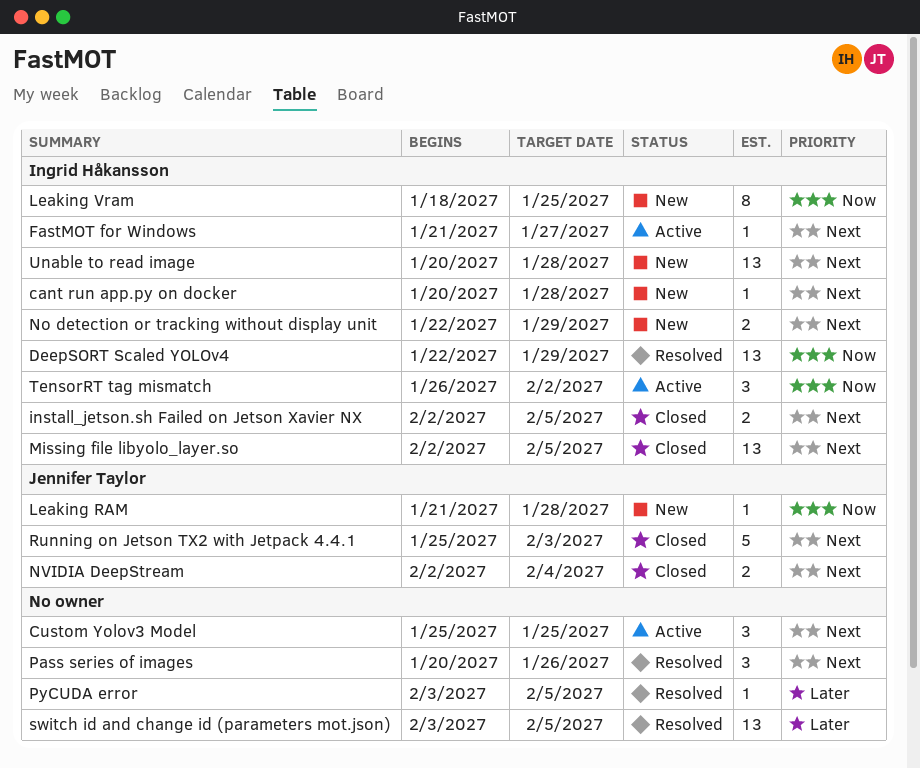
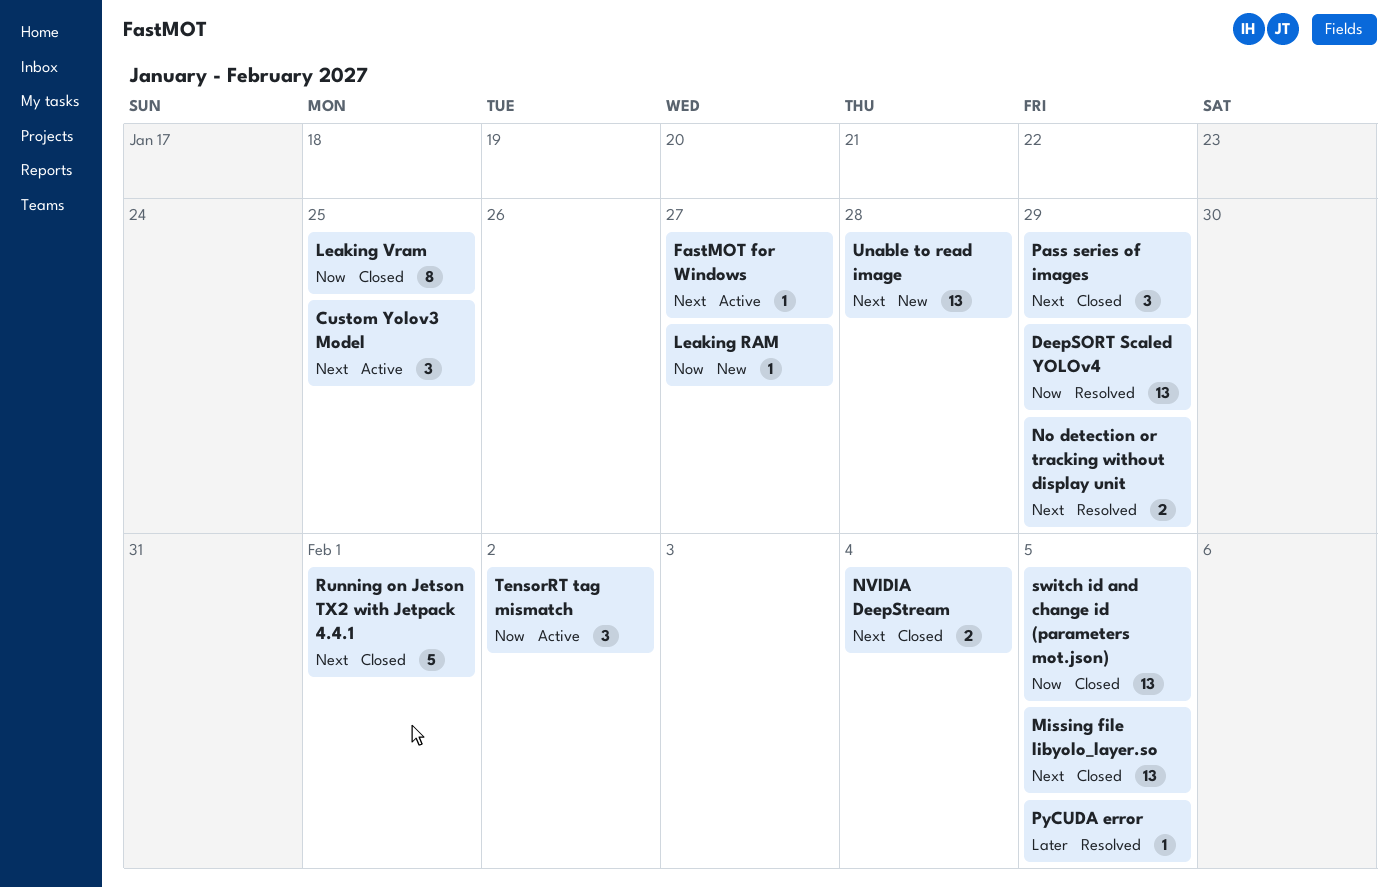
cant run app.py on docker: present -> none
install_jetson.sh Failed on Jetson Xavier NX: present -> none
Leaking RAM, due: Jan 28 -> Jan 27
Leaking Vram, status: New -> Closed
No detection or tracking without display unit, status: New -> Resolved
Pass series of images, status: Resolved -> Closed
Pass series of images, due: Jan 26 -> Jan 29
Running on Jetson TX2 with Jetpack 4.4.1, due: Feb 3 -> Feb 1
switch id and change id (parameters mot.json), status: Resolved -> Closed
switch id and change id (parameters mot.json), priority: Later -> Now

